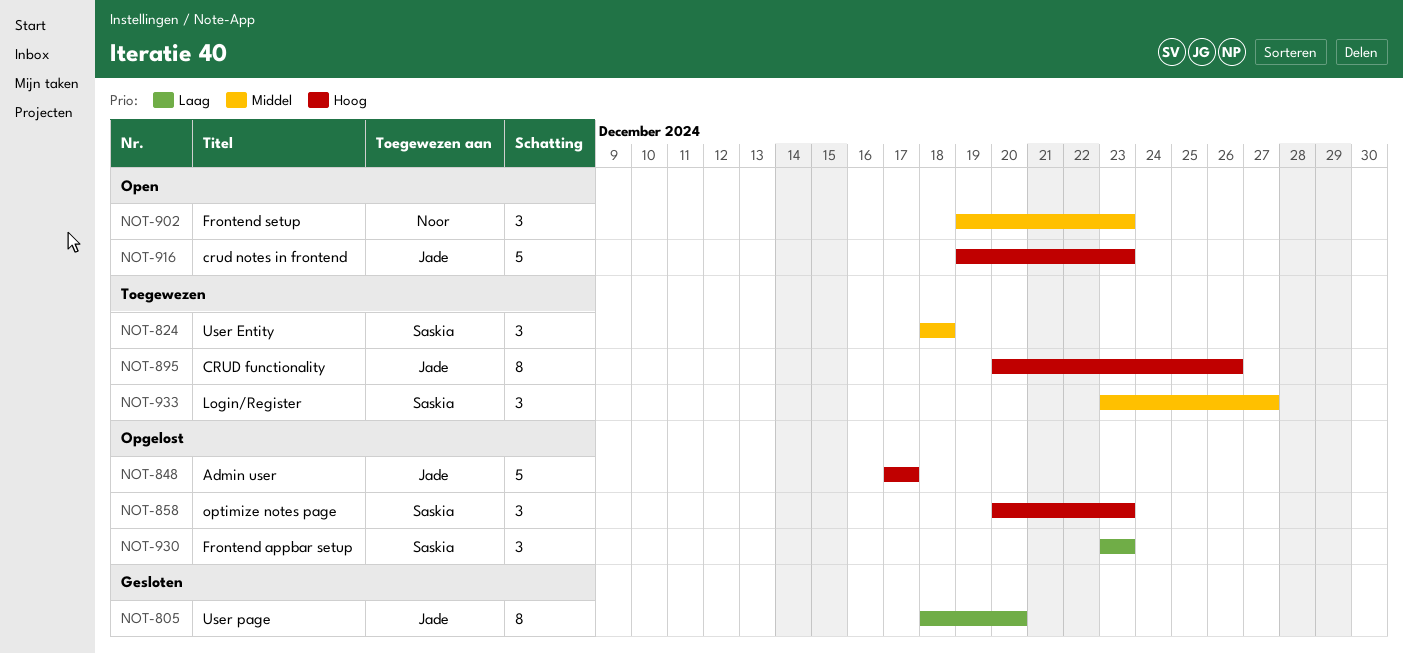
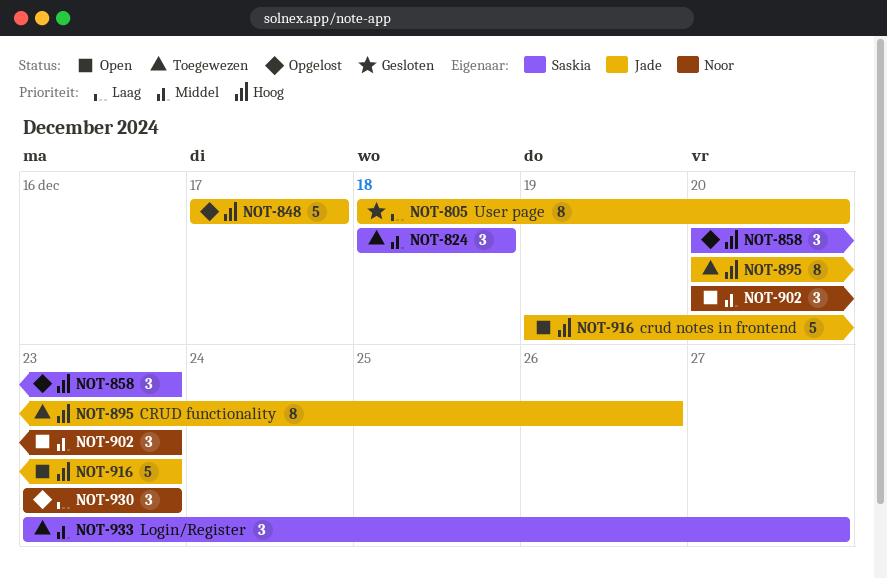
NOT-902, start: Dec 19 -> Dec 20
NOT-930, owner: Saskia -> Noor

